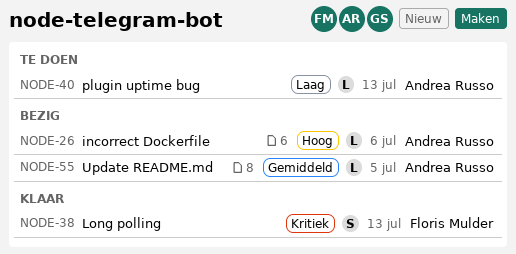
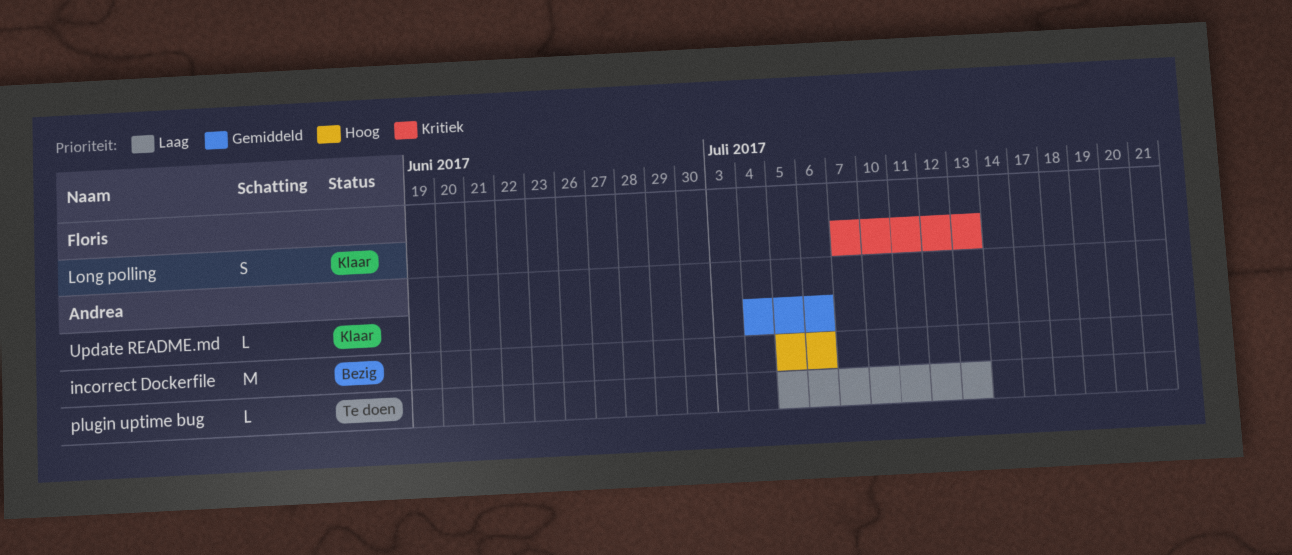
incorrect Dockerfile, estimate: L -> M
Update README.md, status: Bezig -> Klaar
Update README.md, due: Jul 5 -> Jul 6

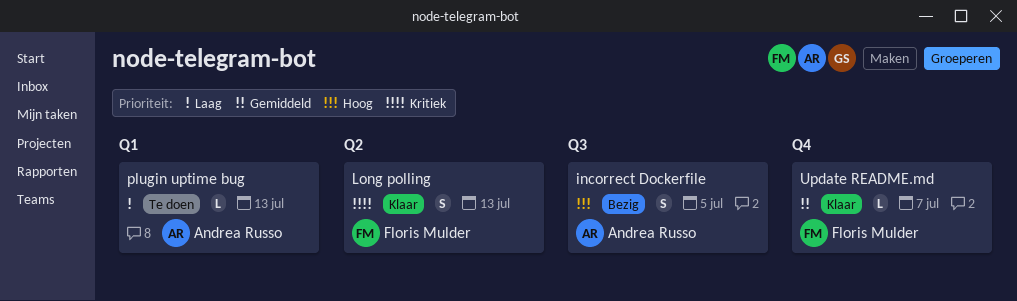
incorrect Dockerfile, estimate: M -> S
incorrect Dockerfile, due: Jul 6 -> Jul 5
Update README.md, owner: Andrea Russo -> Floris Mulder
Update README.md, due: Jul 6 -> Jul 7

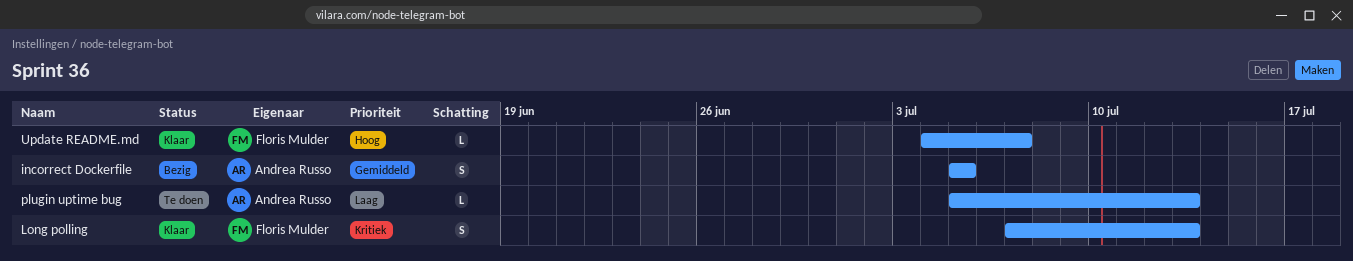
incorrect Dockerfile, priority: Hoog -> Gemiddeld
Update README.md, priority: Gemiddeld -> Hoog

